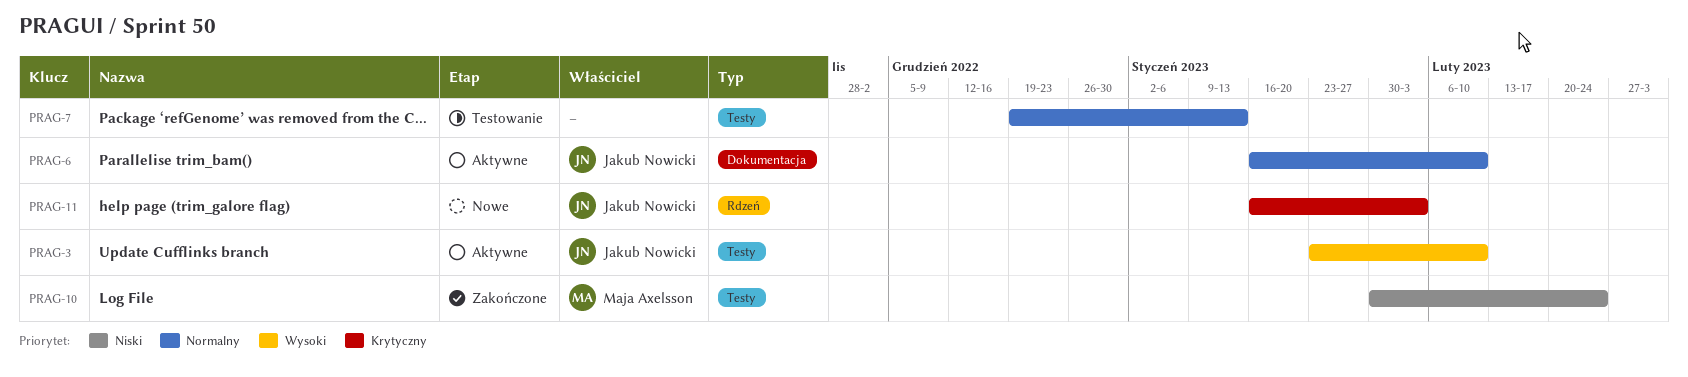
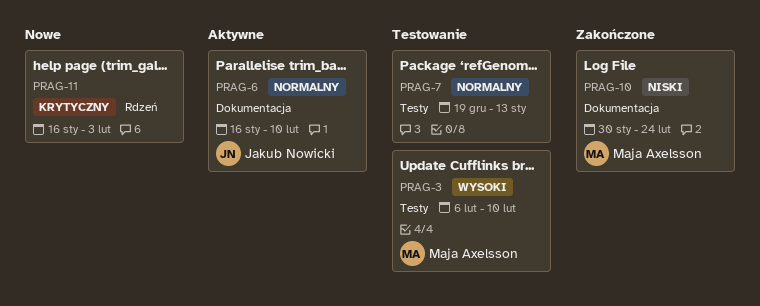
PRAG-3, status: Aktywne -> Testowanie
PRAG-3, owner: Jakub Nowicki -> Maja Axelsson
PRAG-3, start: Jan 23 -> Feb 6
PRAG-10, label: Testy -> Dokumentacja
PRAG-11, owner: Jakub Nowicki -> none

